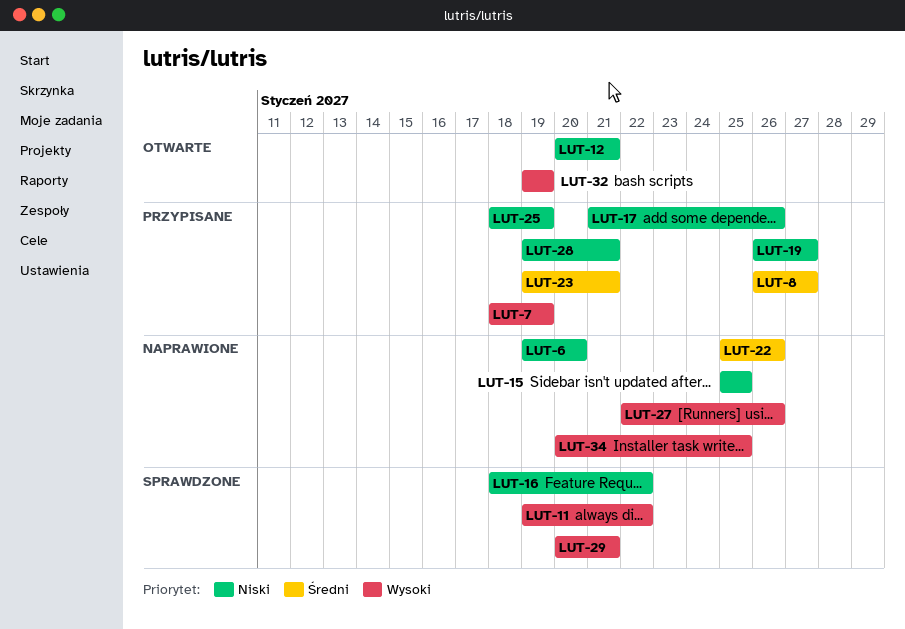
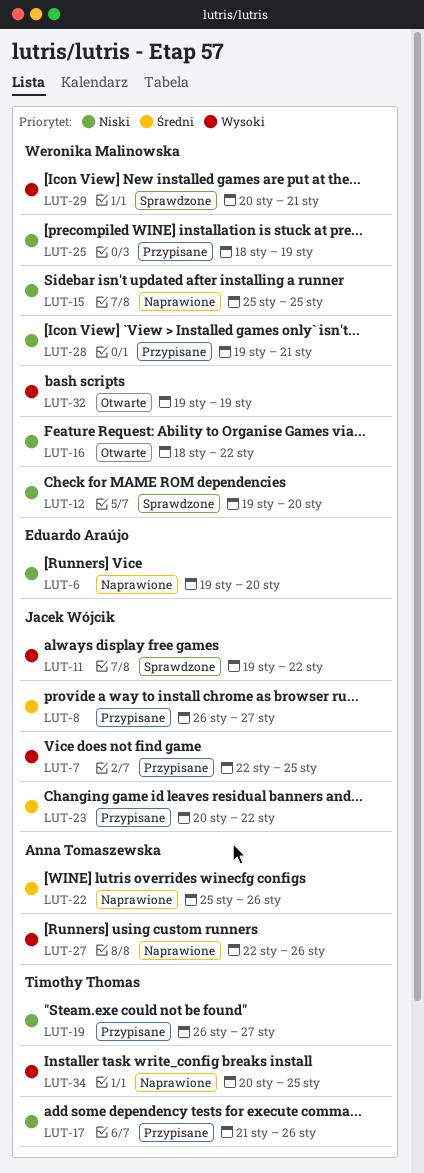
LUT-7, start: Jan 18 -> Jan 22
LUT-7, due: Jan 19 -> Jan 25
LUT-12, status: Otwarte -> Sprawdzone
LUT-12, start: Jan 20 -> Jan 19
LUT-12, due: Jan 21 -> Jan 20
LUT-16, status: Sprawdzone -> Otwarte
LUT-23, start: Jan 19 -> Jan 20
LUT-23, due: Jan 21 -> Jan 22

